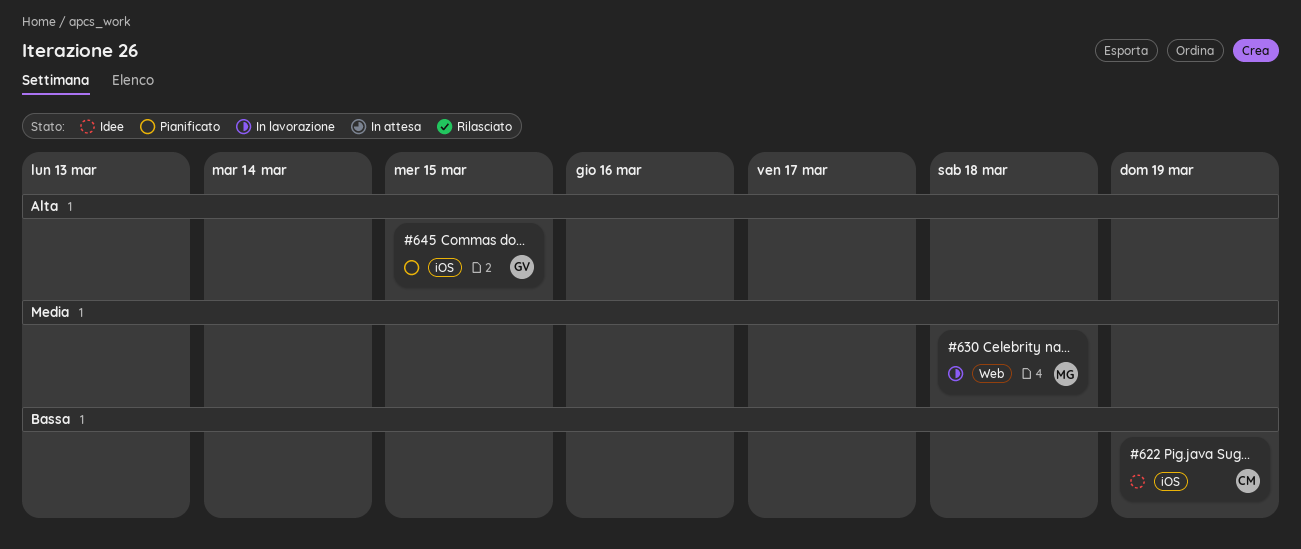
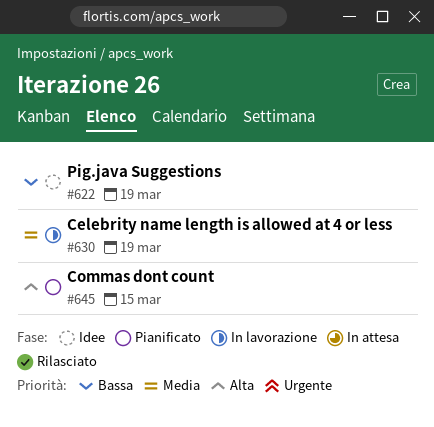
#630, due: Mar 18 -> Mar 19

